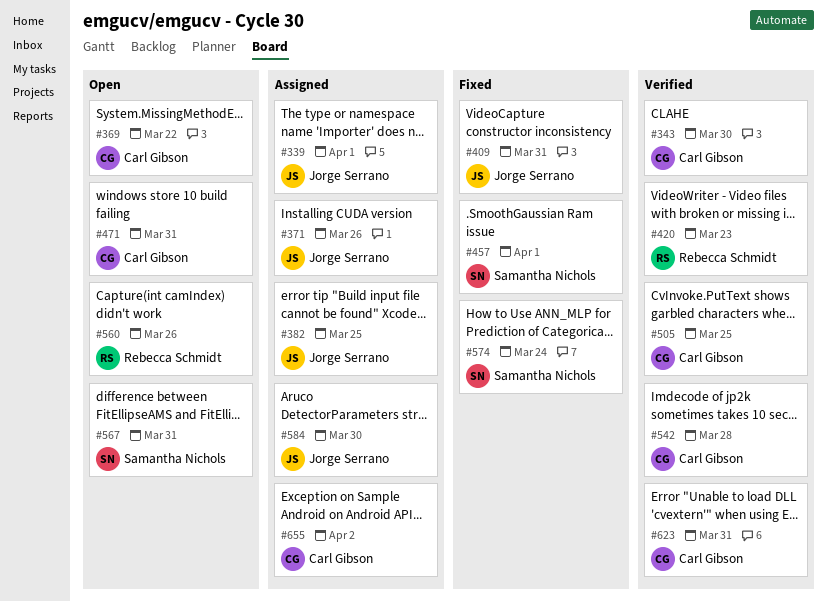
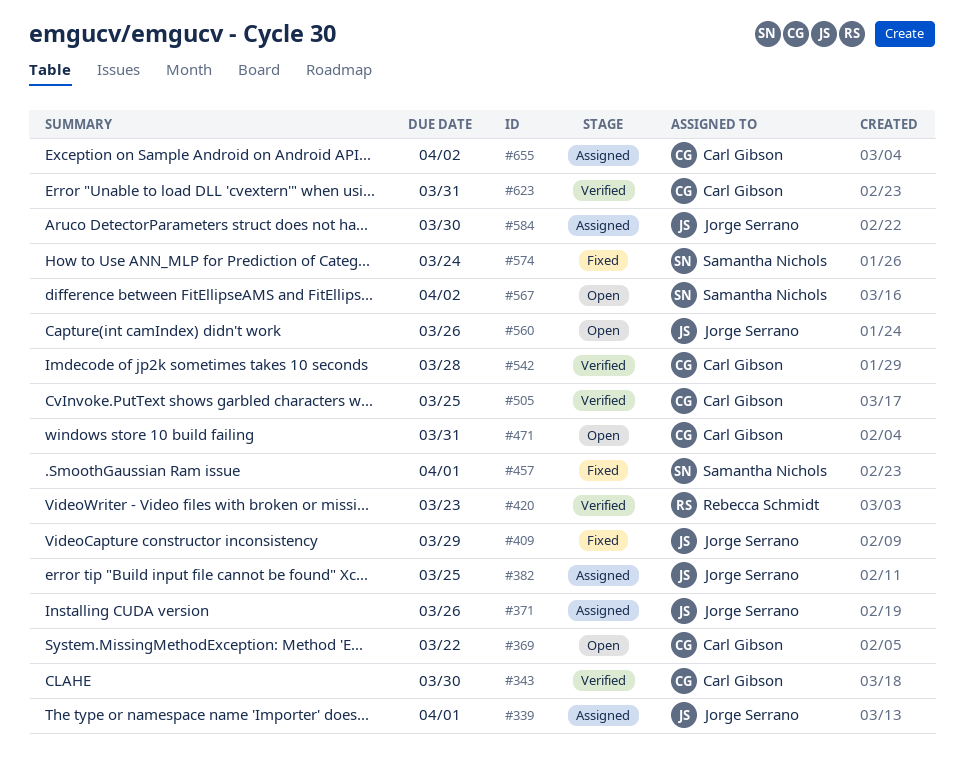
#409, due: Mar 31 -> Mar 29
#560, owner: Rebecca Schmidt -> Jorge Serrano
#567, due: Mar 31 -> Apr 2

